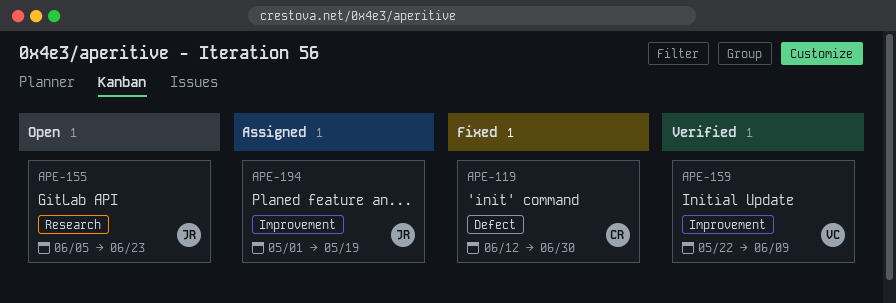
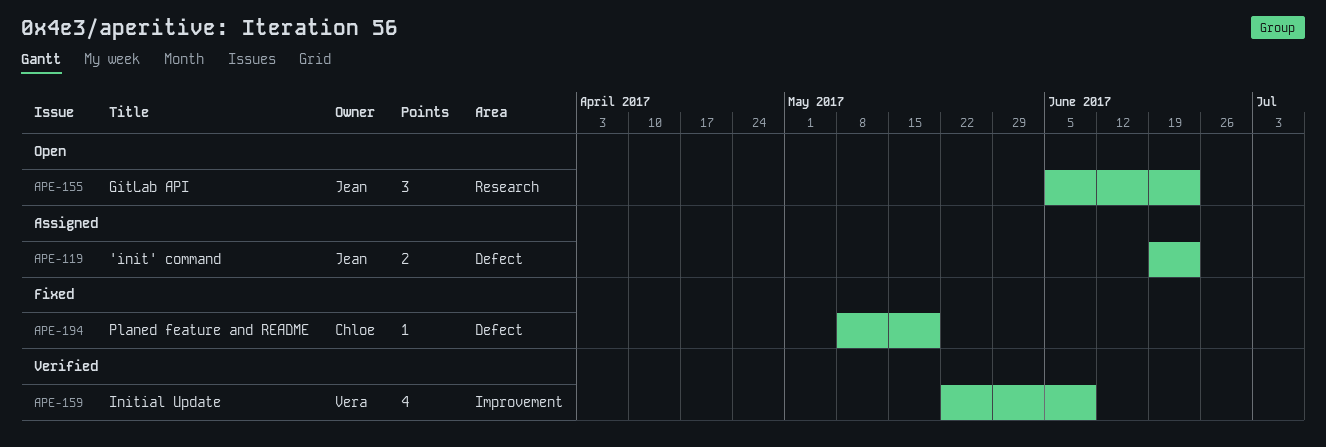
APE-119, status: Fixed -> Assigned
APE-119, owner: Chloe -> Jean
APE-119, start: Jun 12 -> Jun 19
APE-119, due: Jun 30 -> Jun 23
APE-194, status: Assigned -> Fixed
APE-194, owner: Jean -> Chloe
APE-194, label: Improvement -> Defect
APE-194, start: May 1 -> May 8

